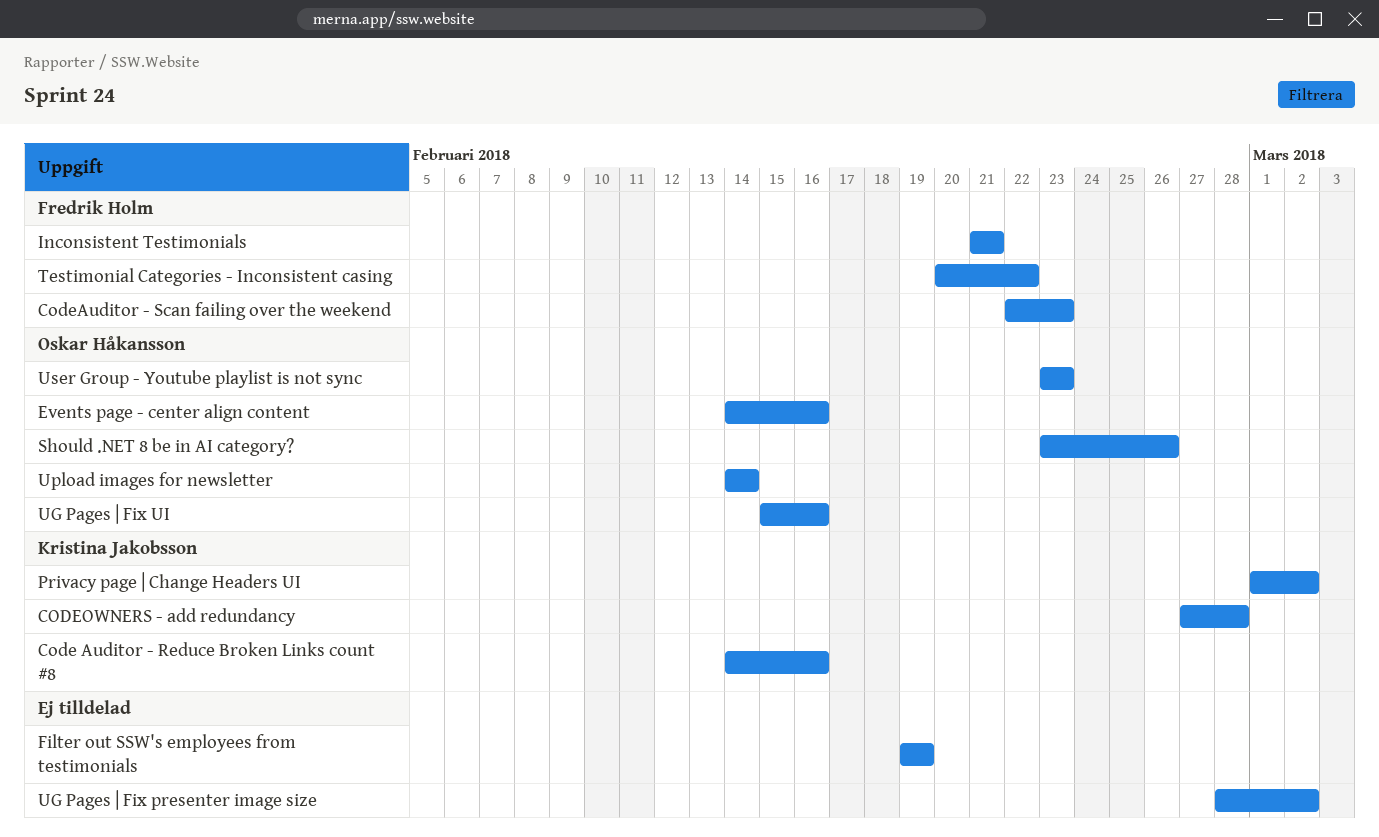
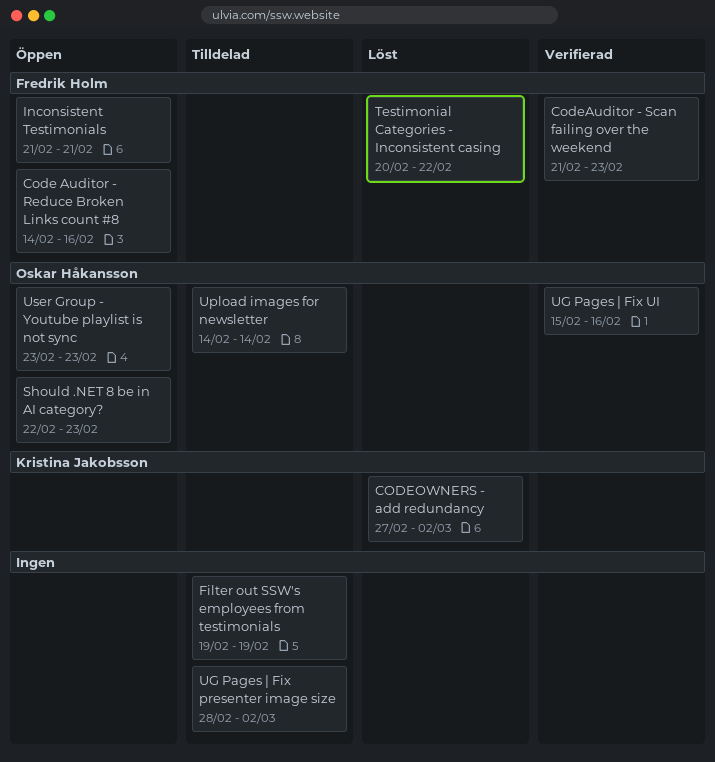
Code Auditor - Reduce Broken Links count #8, owner: Kristina Jakobsson -> Fredrik Holm
CodeAuditor - Scan failing over the weekend, start: Feb 22 -> Feb 21
CODEOWNERS - add redundancy, due: Feb 28 -> Mar 2
Events page - center align content: present -> none
Privacy page | Change Headers UI: present -> none
Should .NET 8 be in AI category?, start: Feb 23 -> Feb 22
Should .NET 8 be in AI category?, due: Feb 26 -> Feb 23

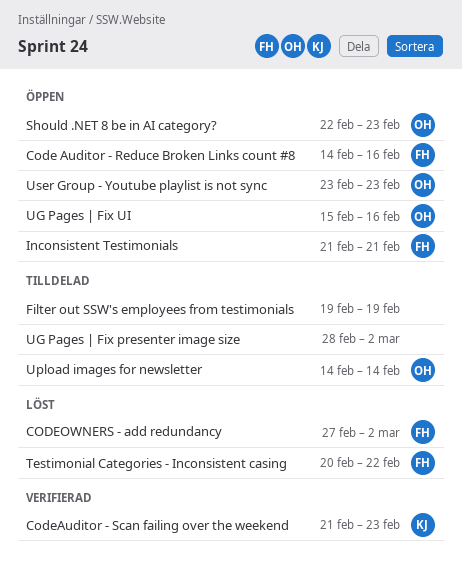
CodeAuditor - Scan failing over the weekend, owner: Fredrik Holm -> Kristina Jakobsson
CODEOWNERS - add redundancy, owner: Kristina Jakobsson -> Fredrik Holm
UG Pages | Fix UI, status: Verifierad -> Öppen

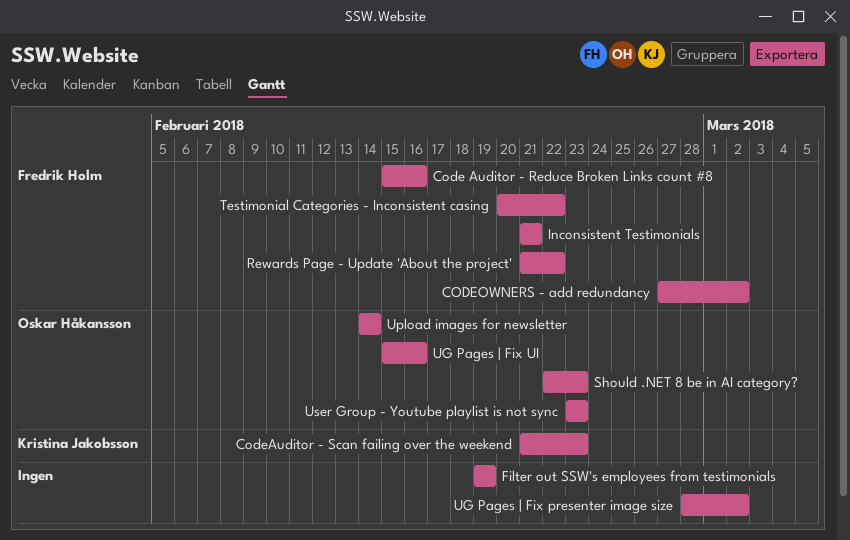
Code Auditor - Reduce Broken Links count #8, start: Feb 14 -> Feb 15
Rewards Page - Update 'About the project': none -> present

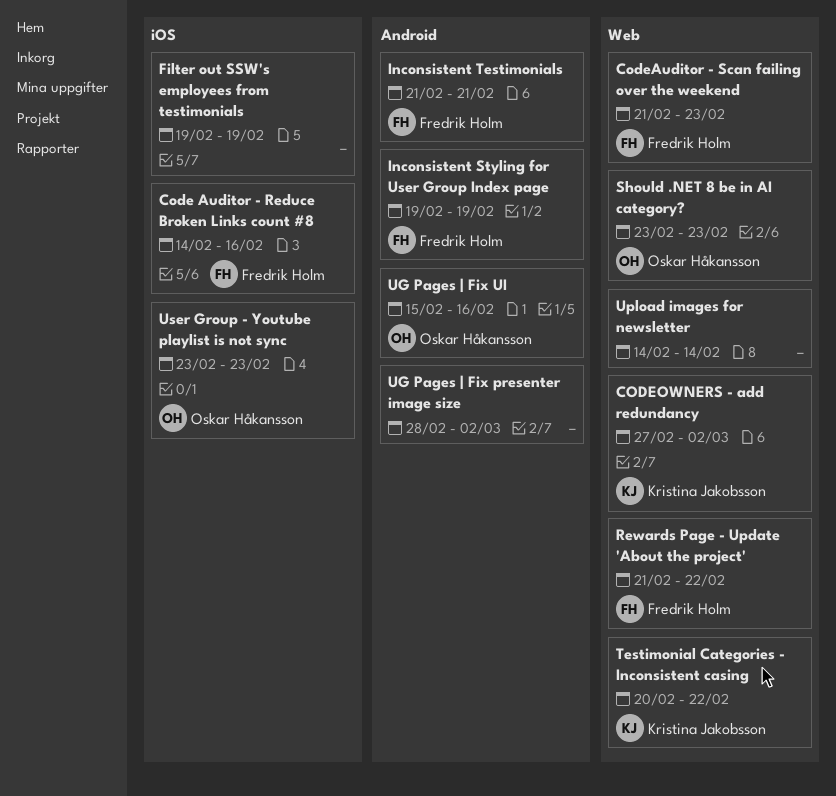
Code Auditor - Reduce Broken Links count #8, start: Feb 15 -> Feb 14
CodeAuditor - Scan failing over the weekend, owner: Kristina Jakobsson -> Fredrik Holm
CODEOWNERS - add redundancy, owner: Fredrik Holm -> Kristina Jakobsson
Inconsistent Styling for User Group Index page: none -> present
Should .NET 8 be in AI category?, start: Feb 22 -> Feb 23
Testimonial Categories - Inconsistent casing, owner: Fredrik Holm -> Kristina Jakobsson
Upload images for newsletter, owner: Oskar Håkansson -> none

